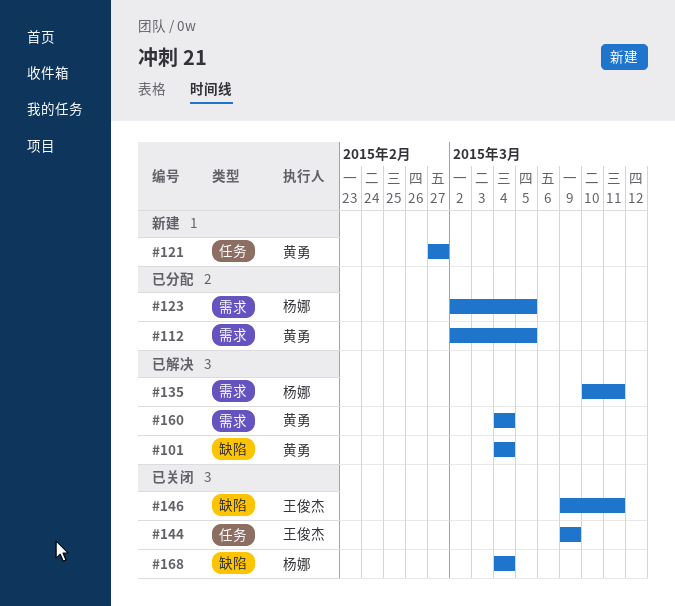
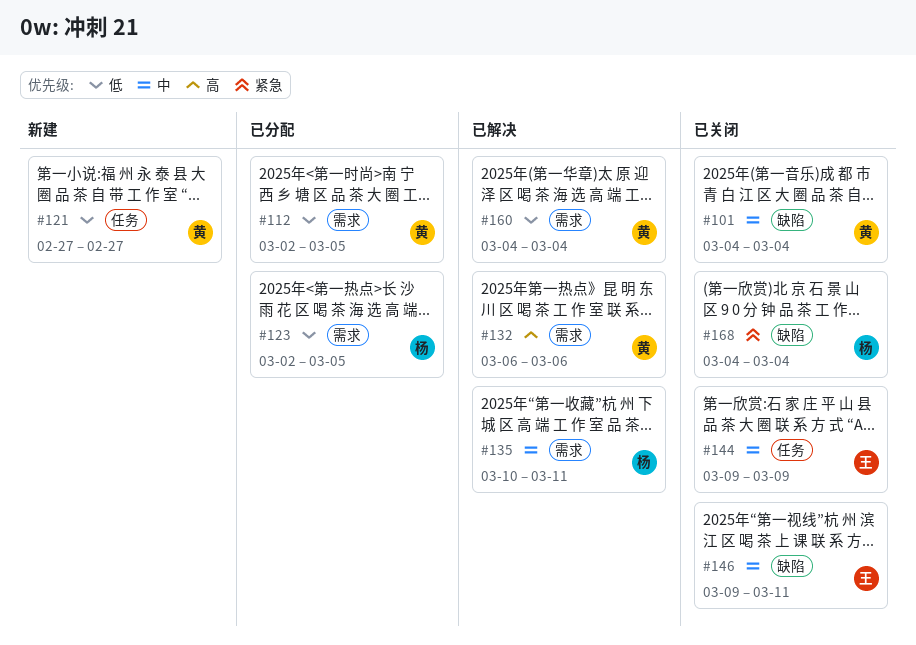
#101, status: 已解决 -> 已关闭
#132: none -> present

